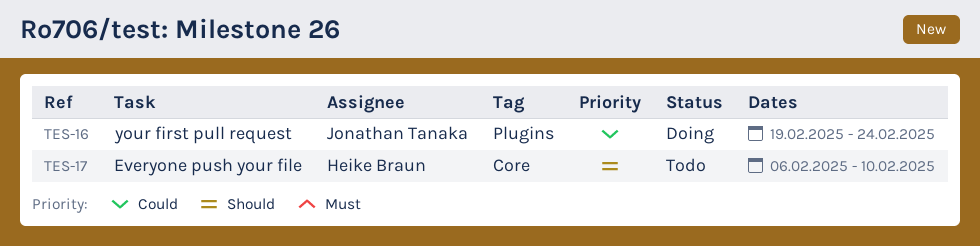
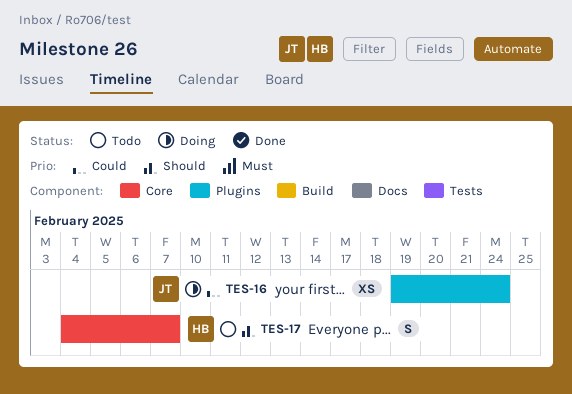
TES-17, start: Feb 6 -> Feb 4
TES-17, due: Feb 10 -> Feb 7

